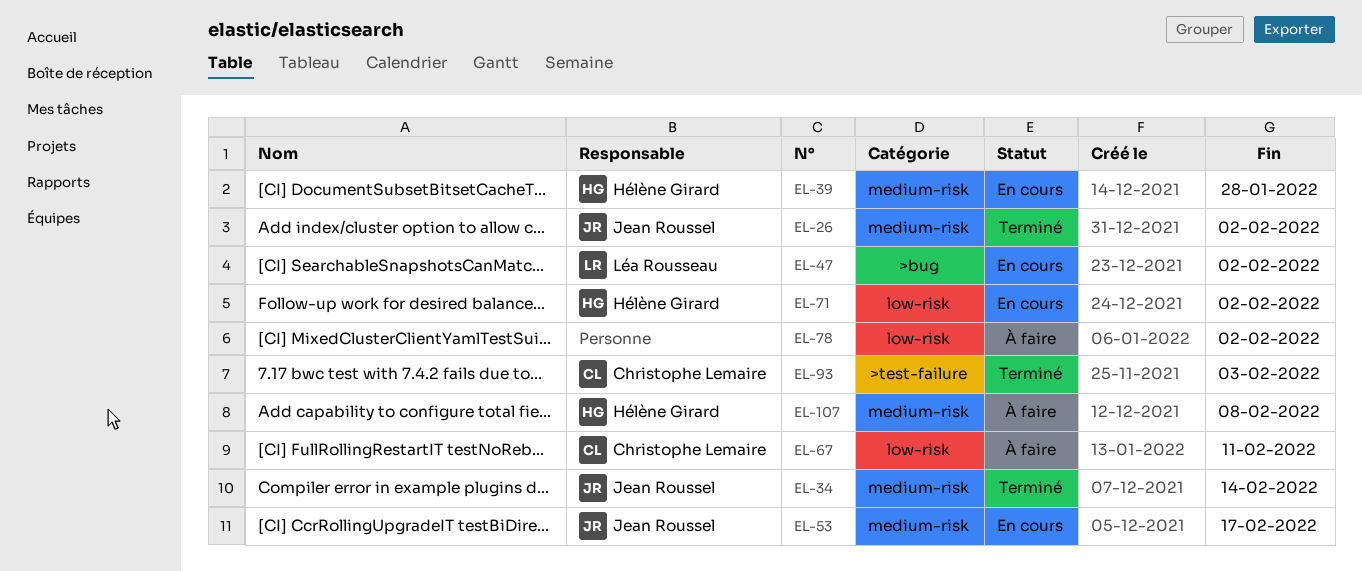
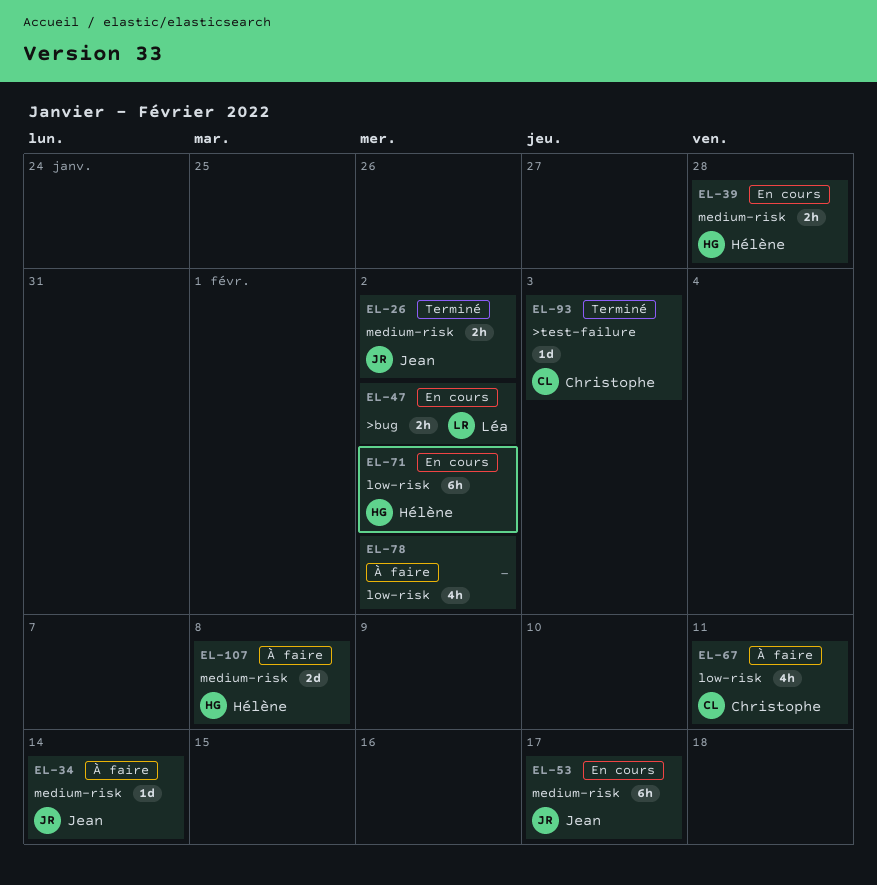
EL-34, status: Terminé -> À faire

